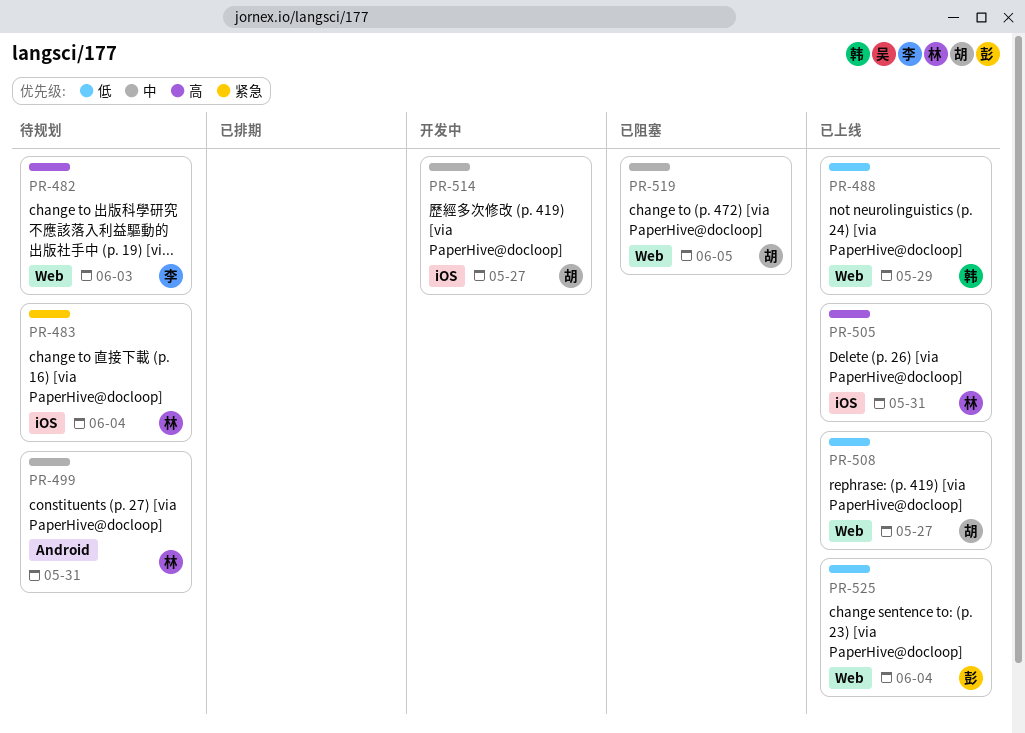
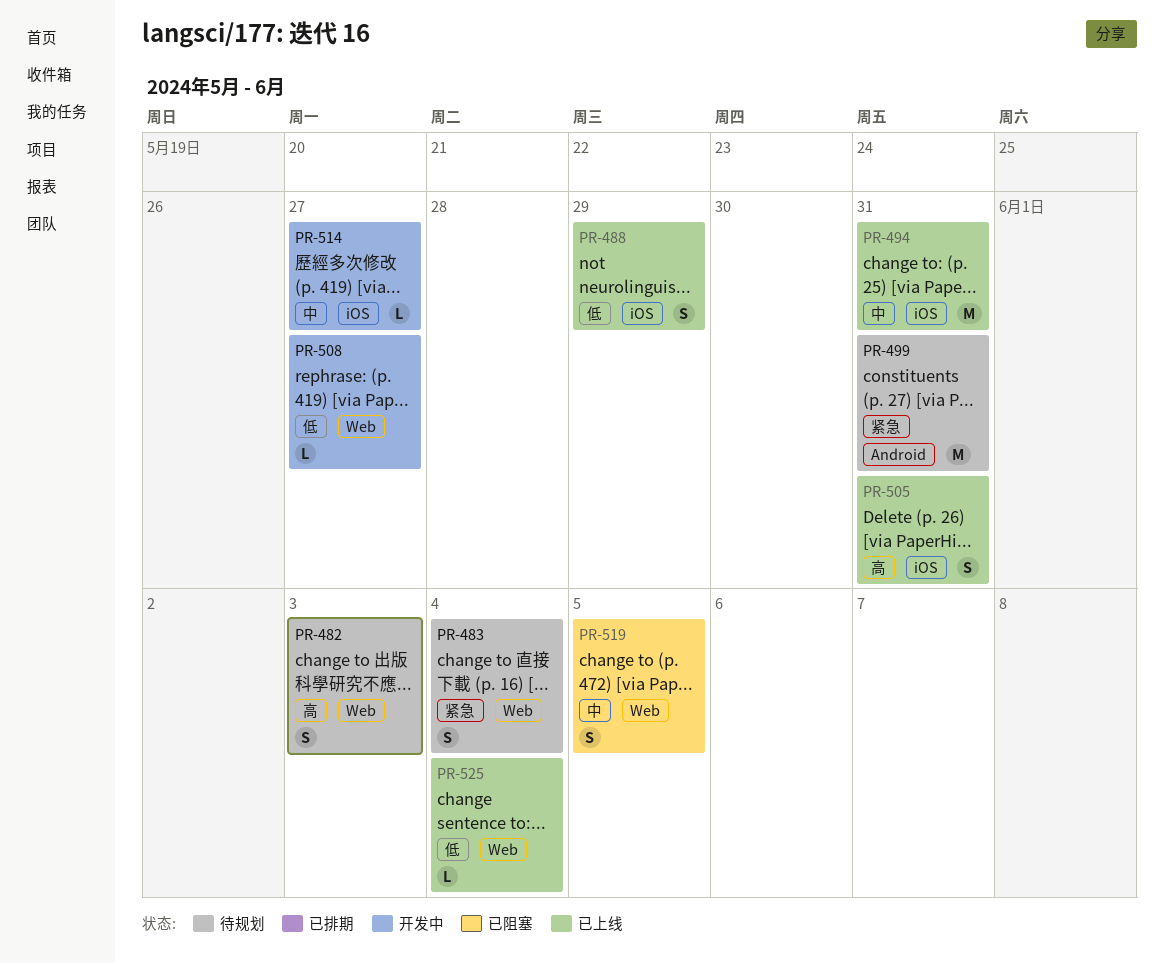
PR-483, label: iOS -> Web
PR-488, label: Web -> iOS
PR-494: none -> present
PR-499, priority: 中 -> 紧急
PR-508, status: 已上线 -> 开发中

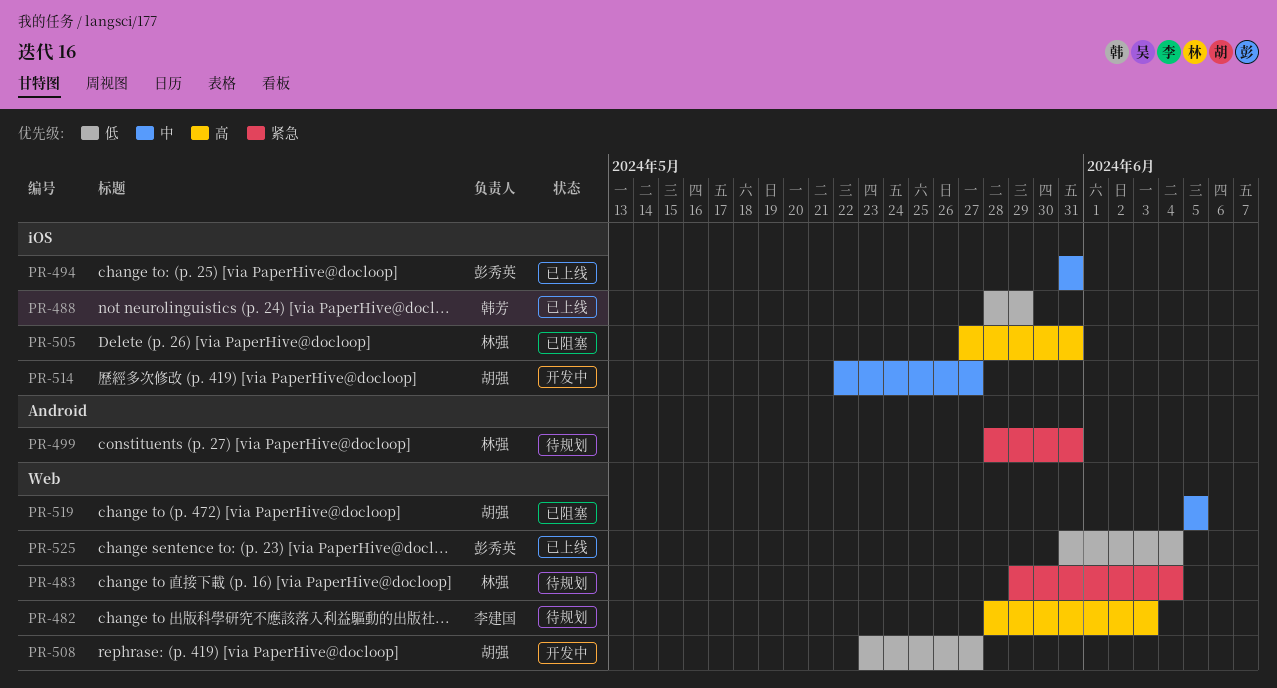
PR-505, status: 已上线 -> 已阻塞

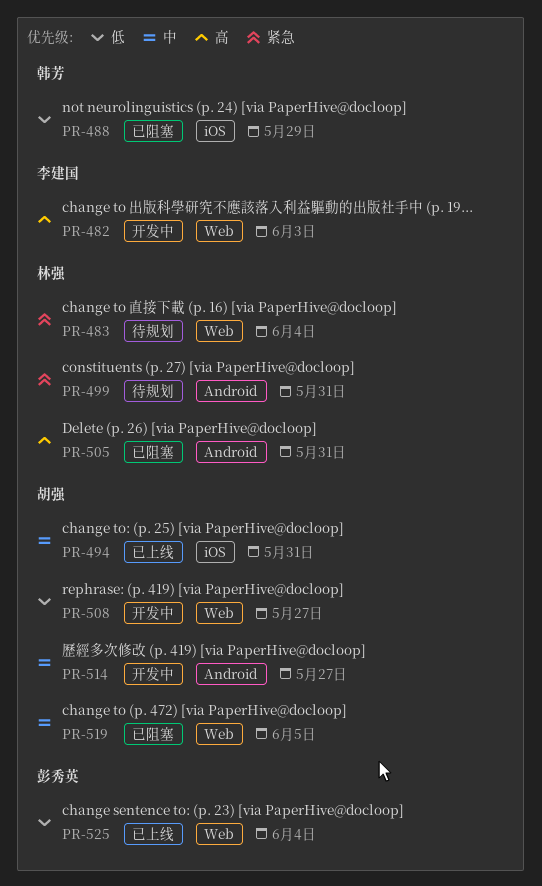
PR-482, status: 待规划 -> 开发中
PR-488, status: 已上线 -> 已阻塞
PR-494, owner: 彭秀英 -> 胡强
PR-505, label: iOS -> Android
PR-514, label: iOS -> Android

